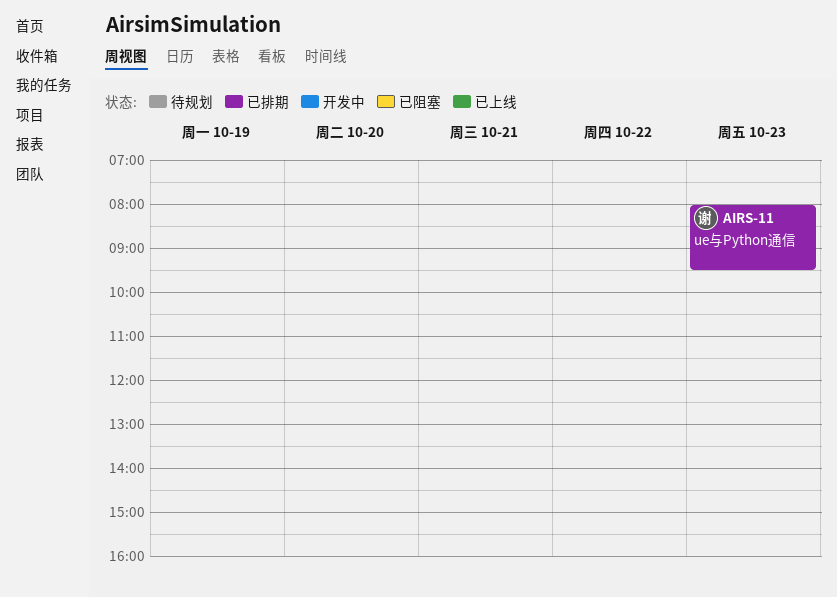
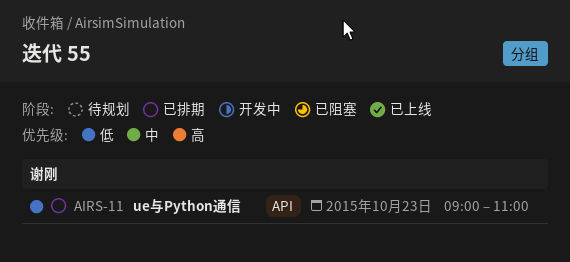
AIRS-11, begins: 08:00 -> 09:00
AIRS-11, ends: 09:30 -> 11:00

